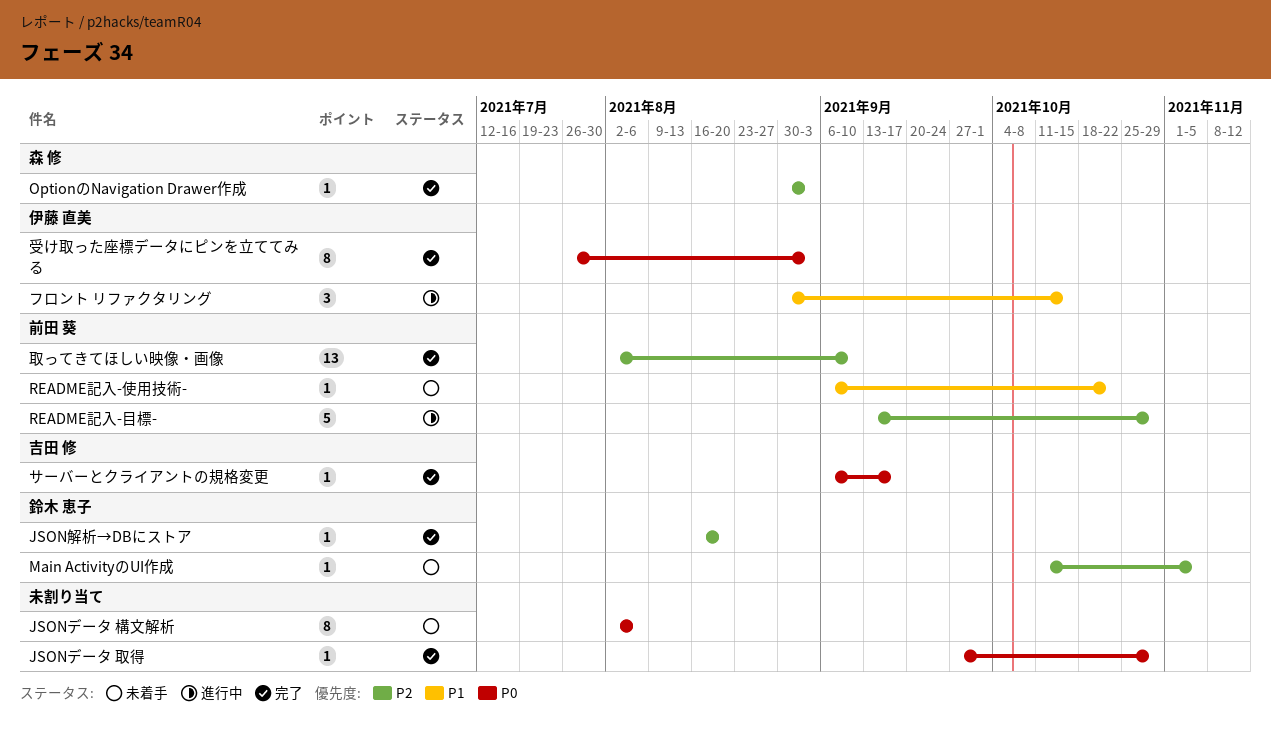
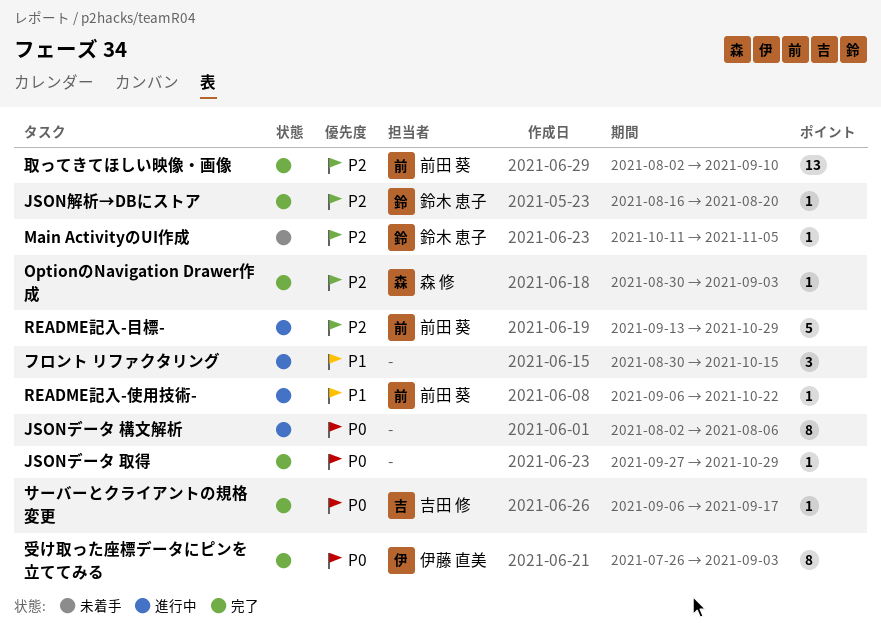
JSONデータ 構文解析, status: 未着手 -> 進行中
README記入-使用技術-, status: 未着手 -> 進行中
フロント リファクタリング, owner: 伊藤 直美 -> none

